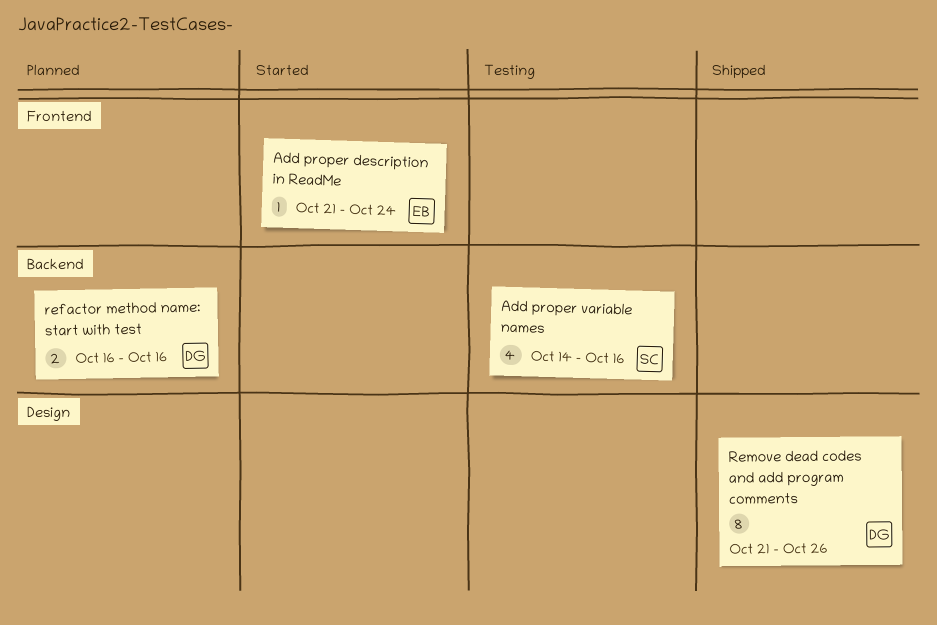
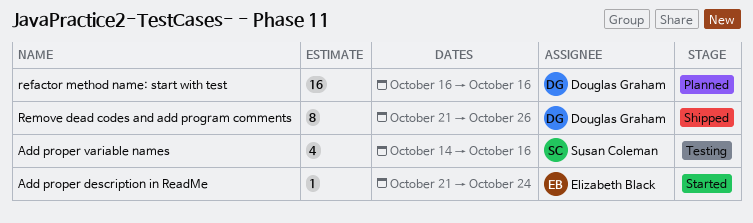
refactor method name: start with test, estimate: 2 -> 16

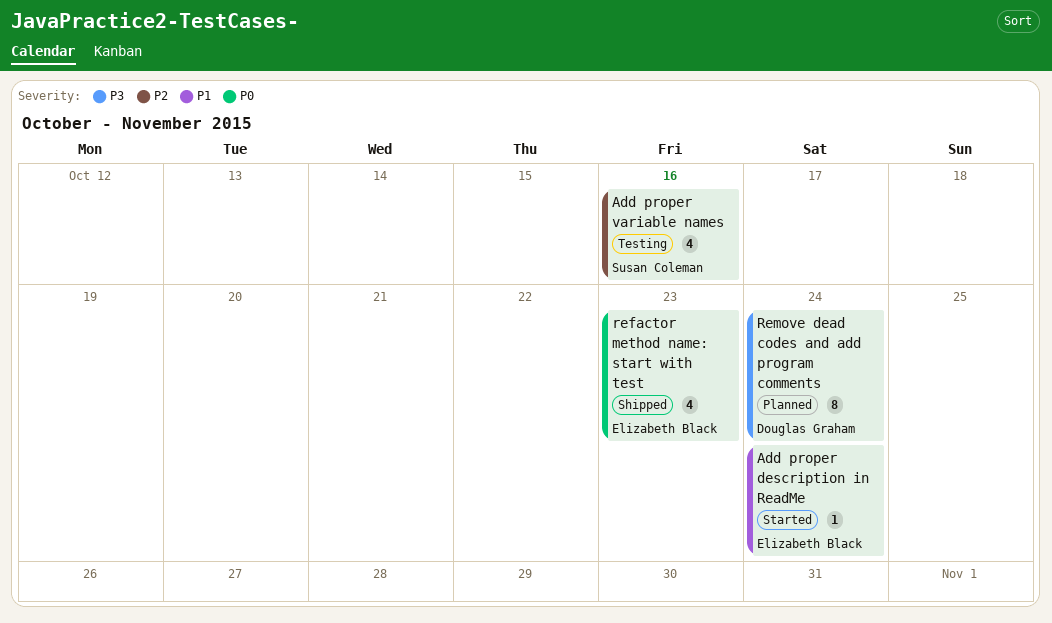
refactor method name: start with test, status: Planned -> Shipped
refactor method name: start with test, owner: Douglas Graham -> Elizabeth Black
refactor method name: start with test, estimate: 16 -> 4
refactor method name: start with test, due: Oct 16 -> Oct 23
Remove dead codes and add program comments, status: Shipped -> Planned
Remove dead codes and add program comments, due: Oct 26 -> Oct 24

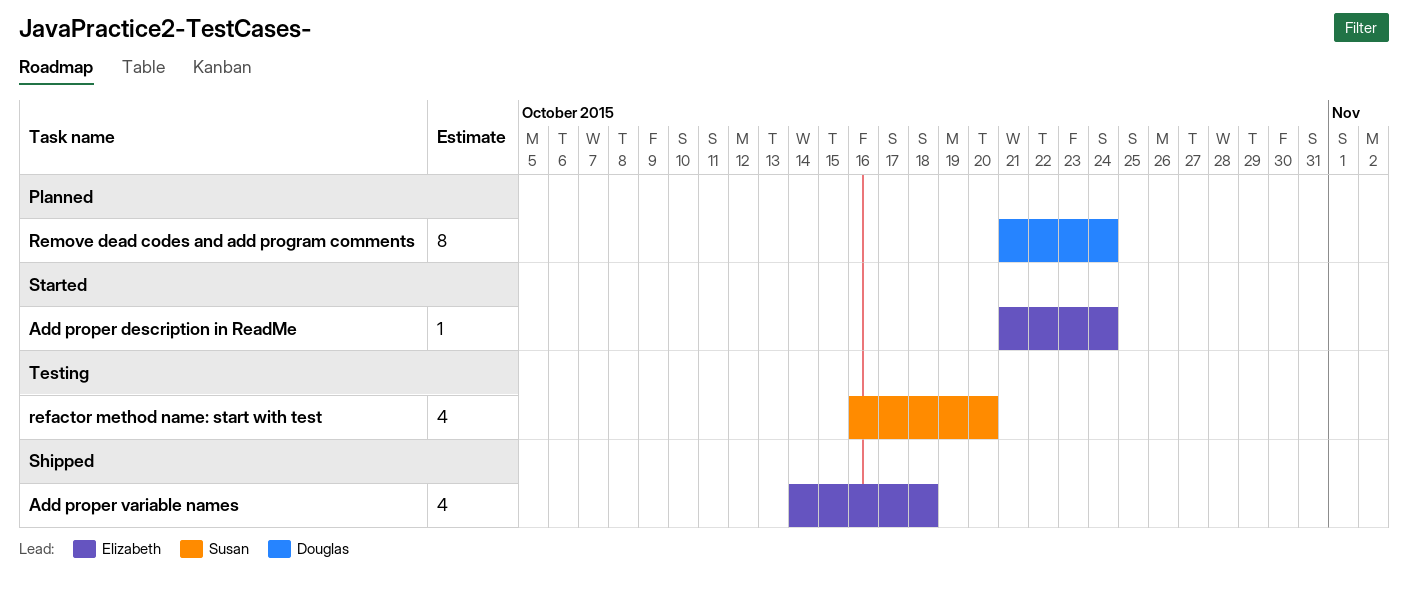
Add proper variable names, status: Testing -> Shipped
Add proper variable names, owner: Susan Coleman -> Elizabeth Black
Add proper variable names, due: Oct 16 -> Oct 18
refactor method name: start with test, status: Shipped -> Testing
refactor method name: start with test, owner: Elizabeth Black -> Susan Coleman
refactor method name: start with test, due: Oct 23 -> Oct 20

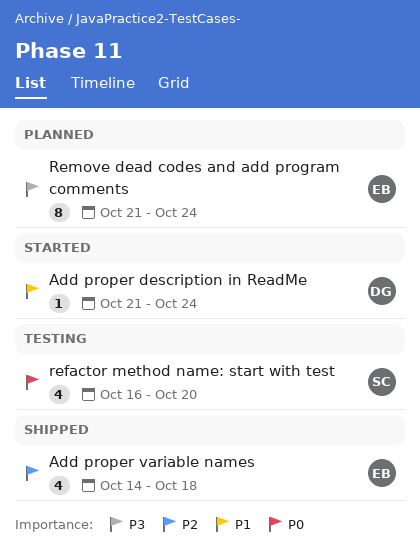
Add proper description in ReadMe, owner: Elizabeth -> Douglas
Remove dead codes and add program comments, owner: Douglas -> Elizabeth

